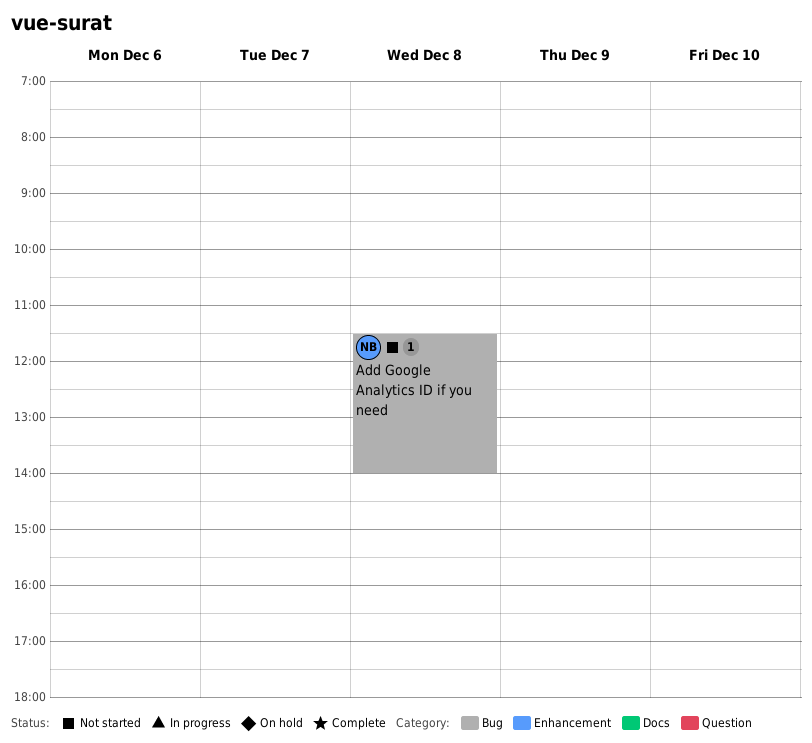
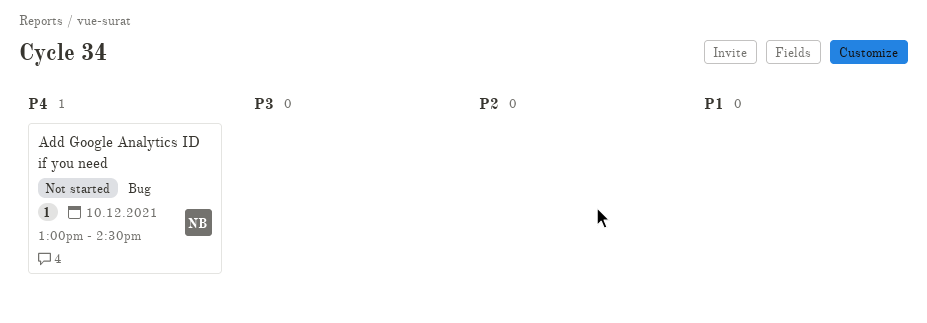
Add Google Analytics ID if you need, day: Dec 8 -> Dec 10
Add Google Analytics ID if you need, begins: 11:30 -> 13:00
Add Google Analytics ID if you need, ends: 14:00 -> 14:30

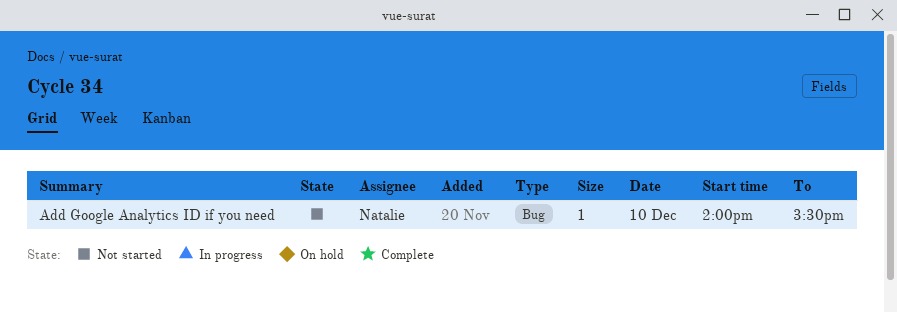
Add Google Analytics ID if you need, begins: 13:00 -> 14:00
Add Google Analytics ID if you need, ends: 14:30 -> 15:30

